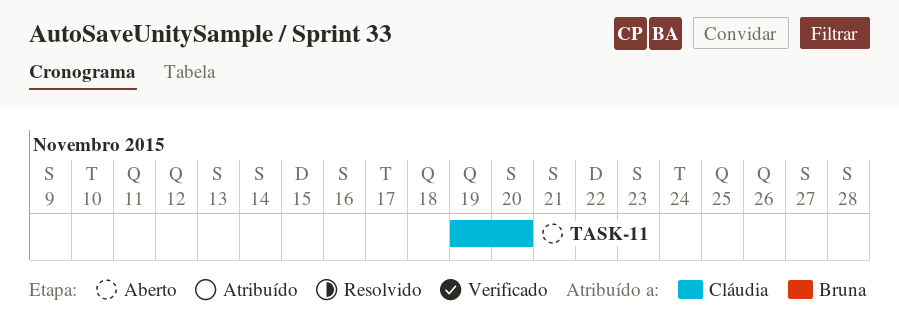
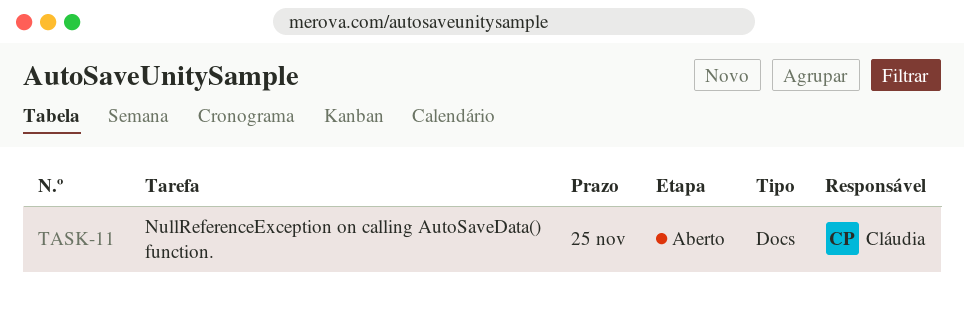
TASK-11, due: Nov 20 -> Nov 25

